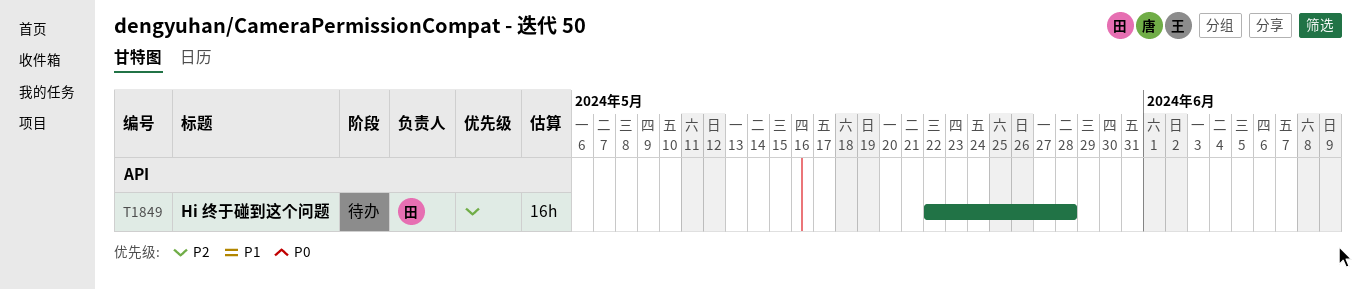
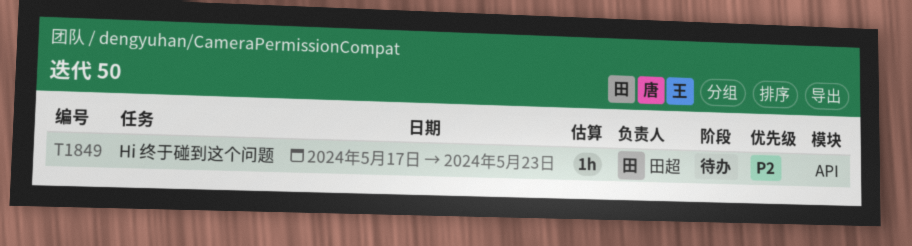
T1849, estimate: 16h -> 1h
T1849, start: May 22 -> May 17
T1849, due: May 28 -> May 23

